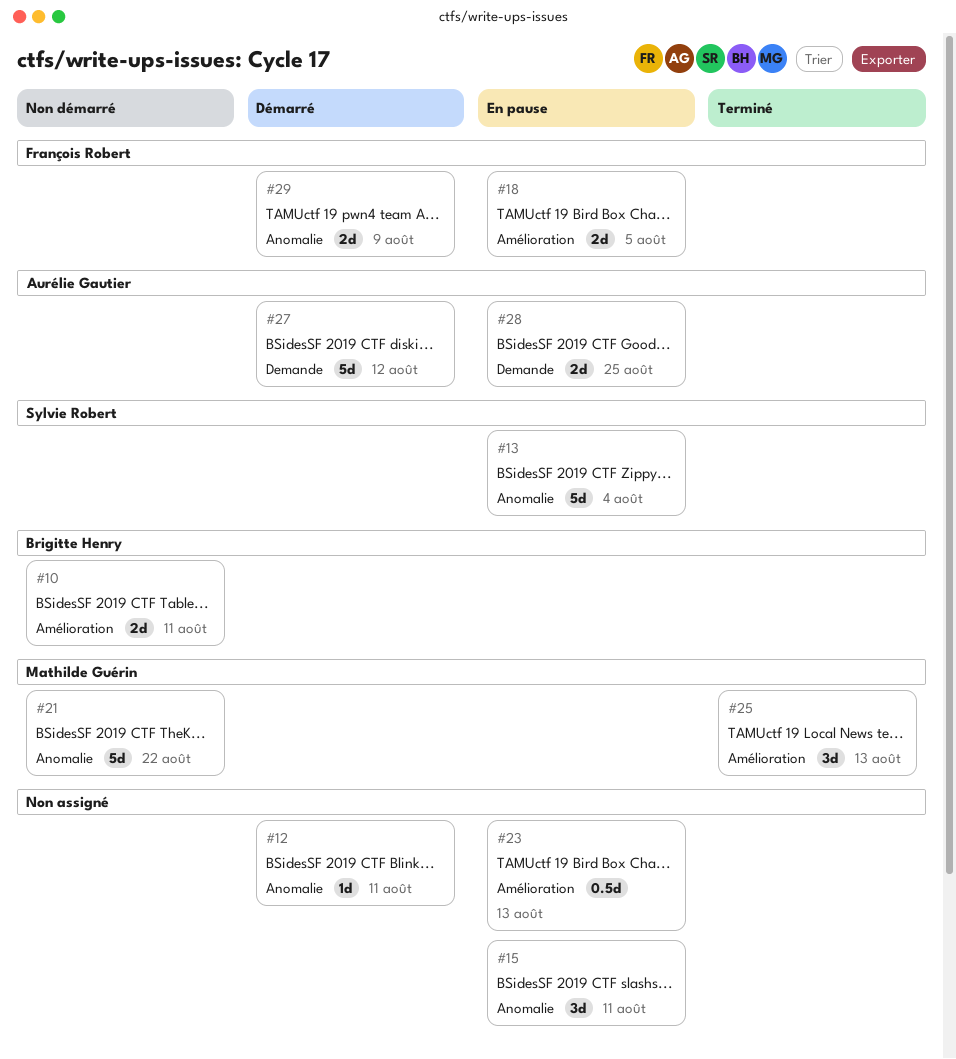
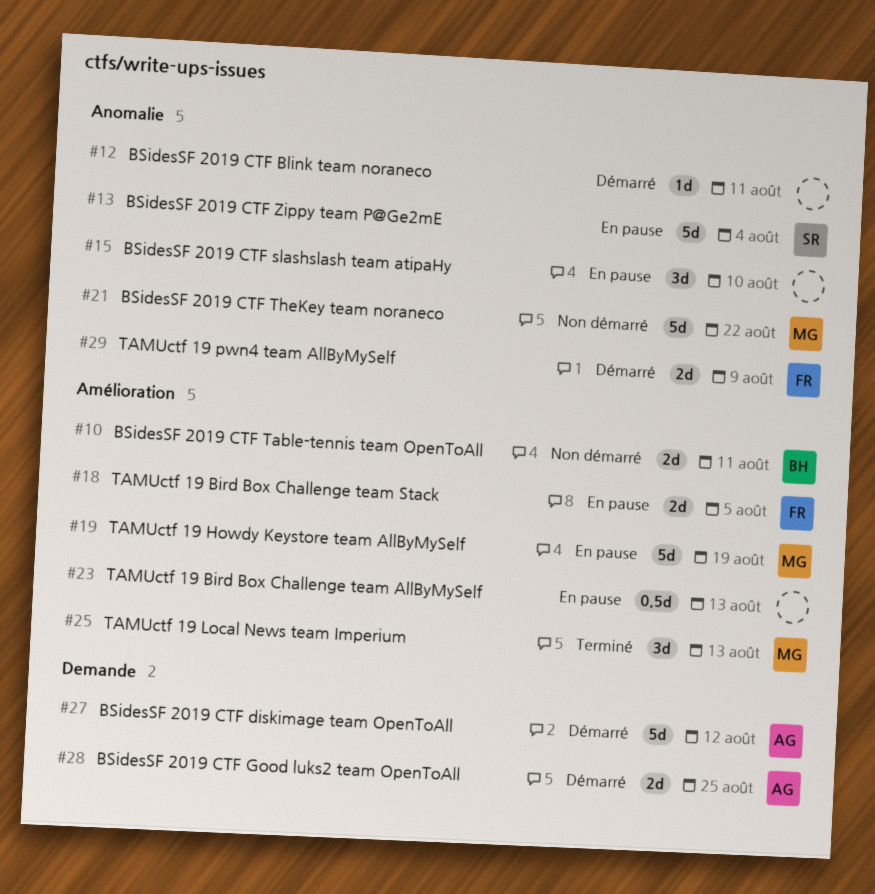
#15, due: Aug 11 -> Aug 10
#19: none -> present
#28, status: En pause -> Démarré

